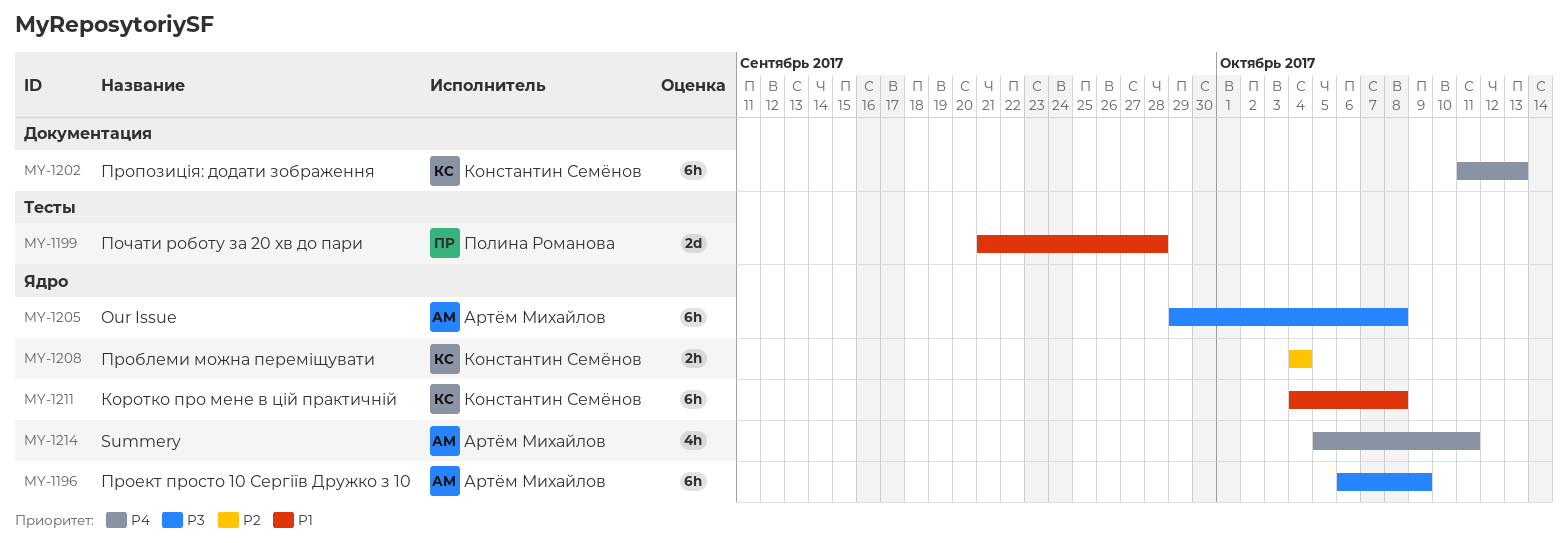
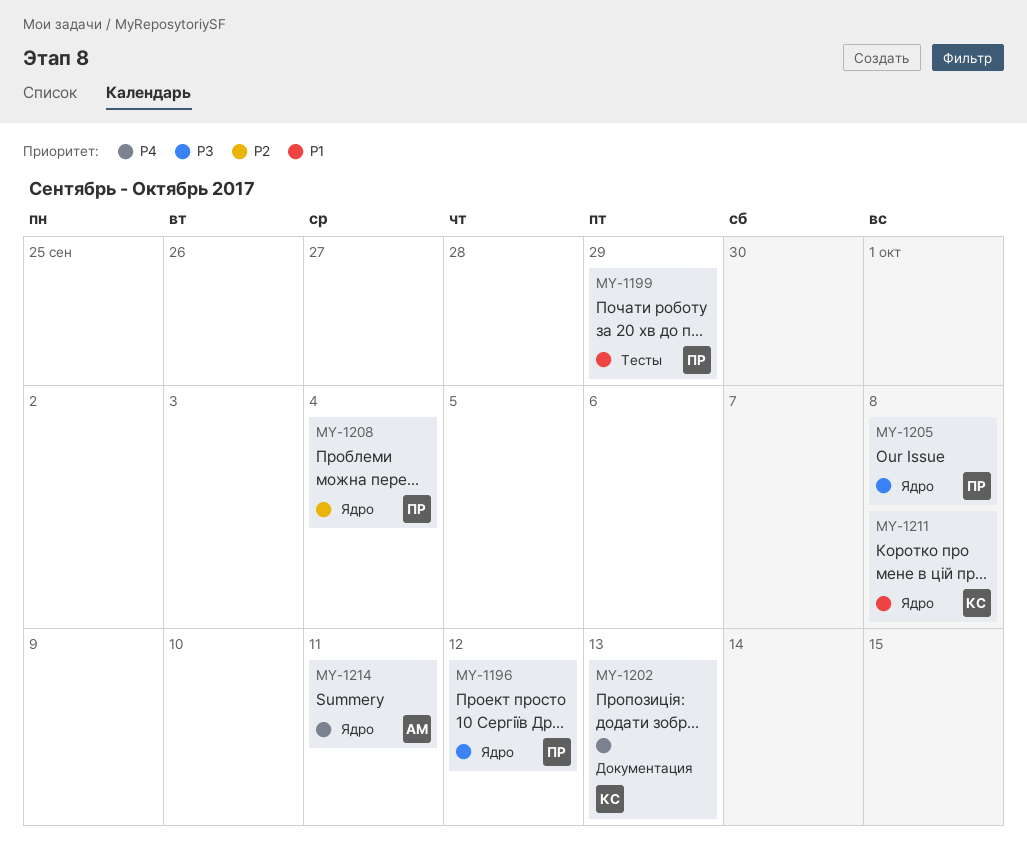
MY-1196, owner: Артём Михайлов -> Полина Романова
MY-1196, due: Oct 9 -> Oct 12
MY-1199, due: Sep 28 -> Sep 29
MY-1205, owner: Артём Михайлов -> Полина Романова
MY-1208, owner: Константин Семёнов -> Полина Романова

